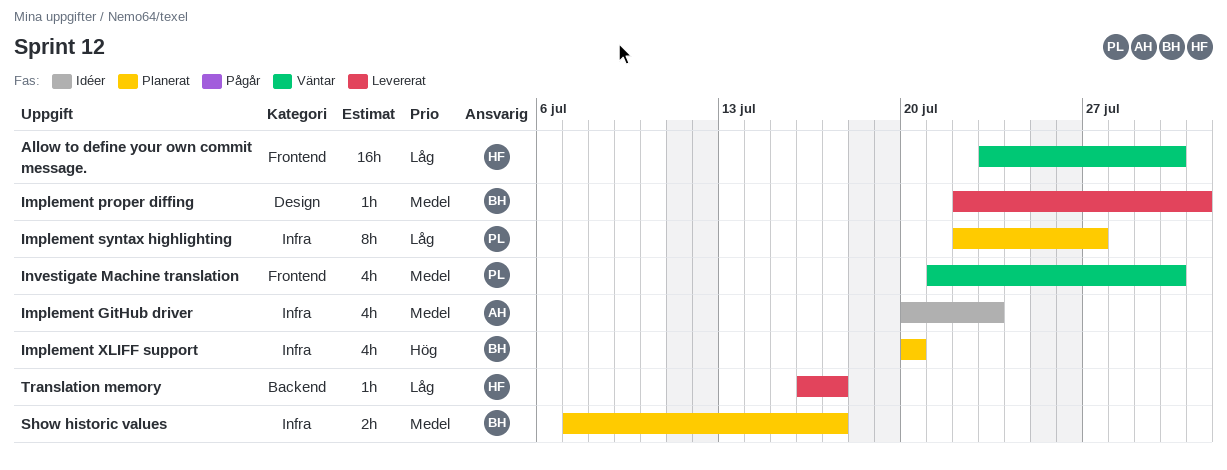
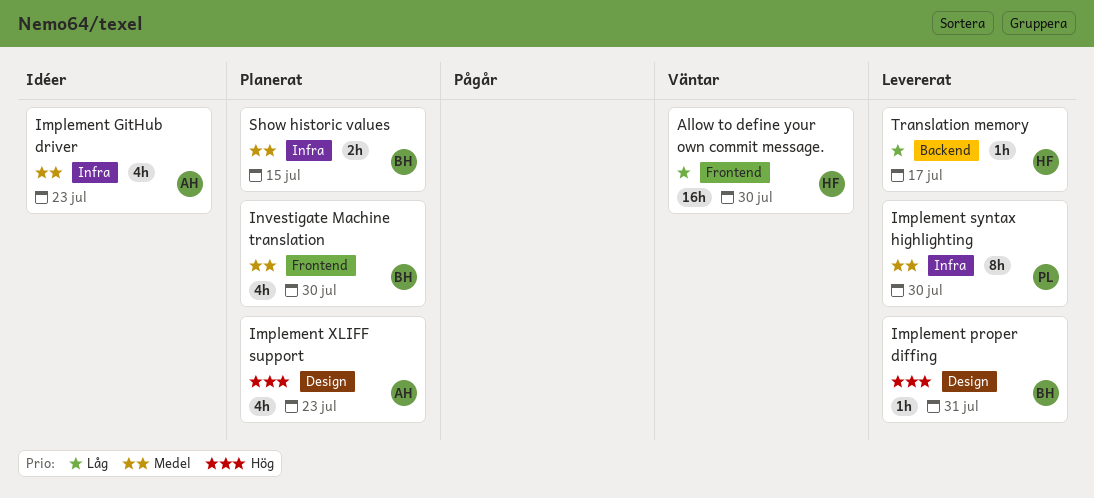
Implement proper diffing, priority: Medel -> Hög
Implement syntax highlighting, status: Planerat -> Levererat
Implement syntax highlighting, priority: Låg -> Medel
Implement syntax highlighting, due: Jul 27 -> Jul 30
Implement XLIFF support, owner: BH -> AH
Implement XLIFF support, label: Infra -> Design
Implement XLIFF support, due: Jul 20 -> Jul 23
Investigate Machine translation, status: Väntar -> Planerat
Investigate Machine translation, owner: PL -> BH
Show historic values, due: Jul 17 -> Jul 15

